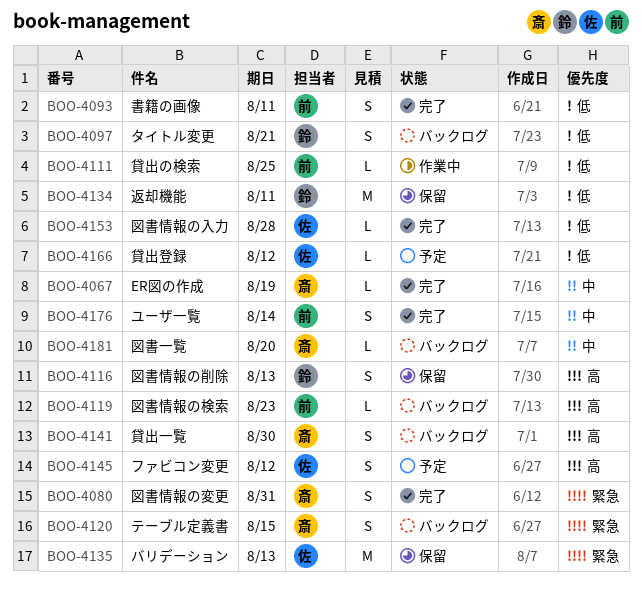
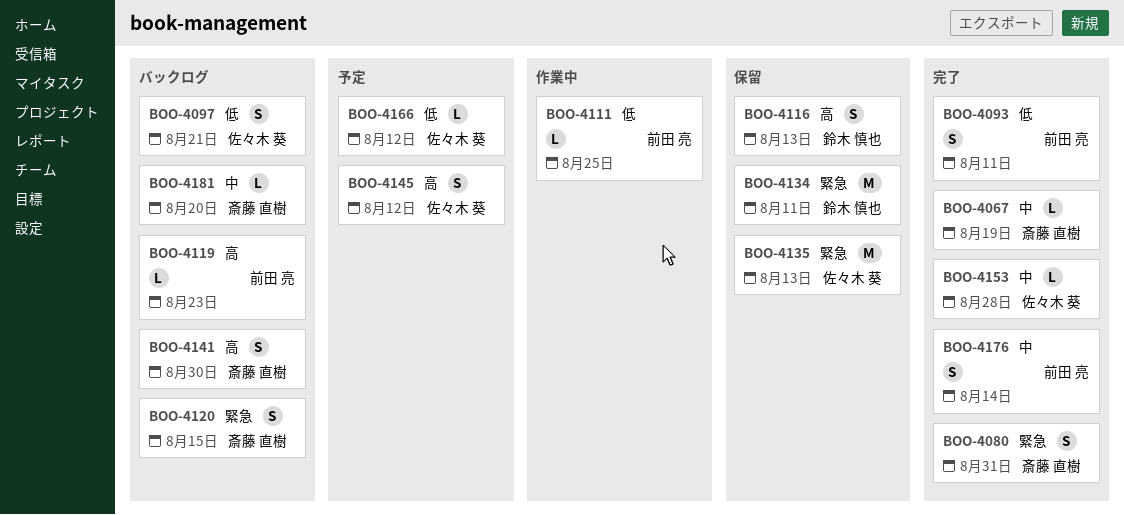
BOO-4097, owner: 鈴木 慎也 -> 佐々木 葵
BOO-4134, priority: 低 -> 緊急
BOO-4153, priority: 低 -> 中

